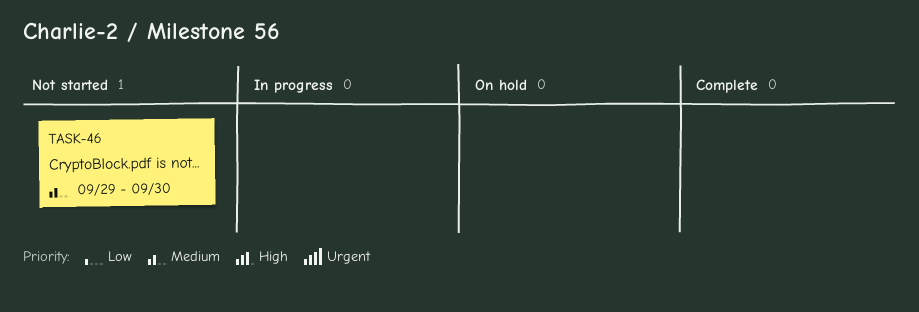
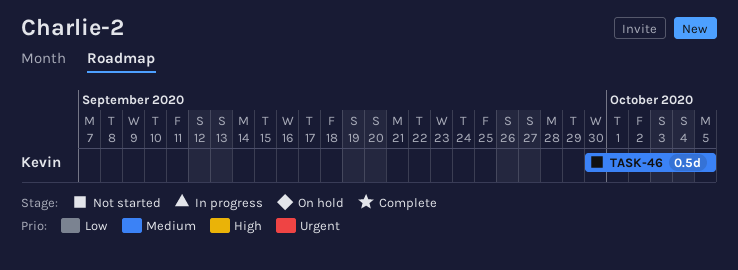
TASK-46, start: Sep 29 -> Sep 30
TASK-46, due: Sep 30 -> Oct 5

